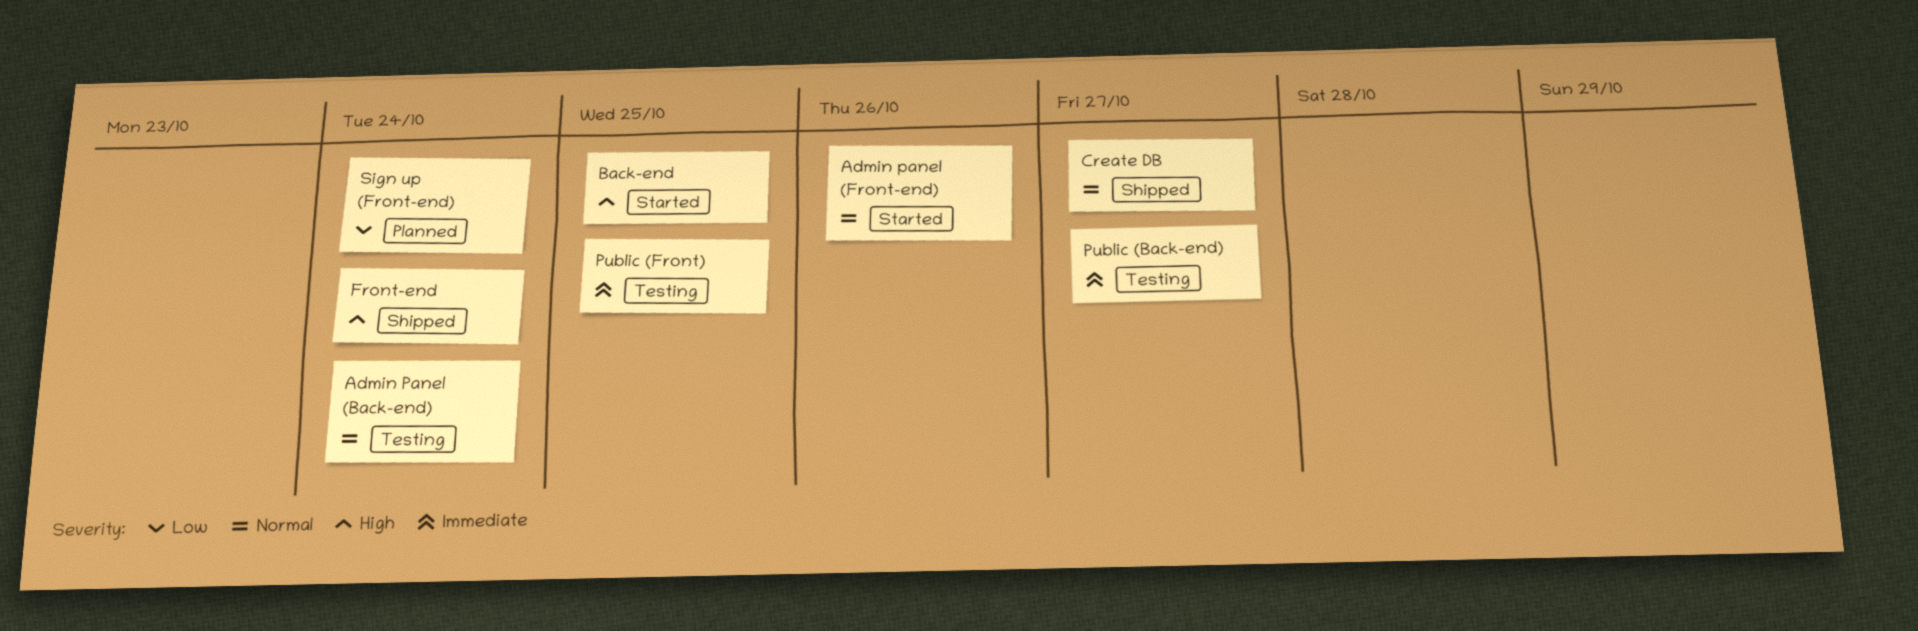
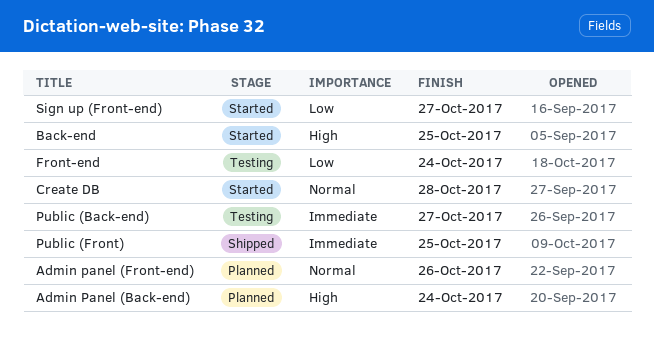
Admin Panel (Back-end), status: Testing -> Planned
Admin Panel (Back-end), priority: Normal -> High
Admin panel (Front-end), status: Started -> Planned
Create DB, status: Shipped -> Started
Create DB, due: Oct 27 -> Oct 28
Front-end, status: Shipped -> Testing
Front-end, priority: High -> Low
Public (Front), status: Testing -> Shipped
Sign up (Front-end), status: Planned -> Started
Sign up (Front-end), due: Oct 24 -> Oct 27

